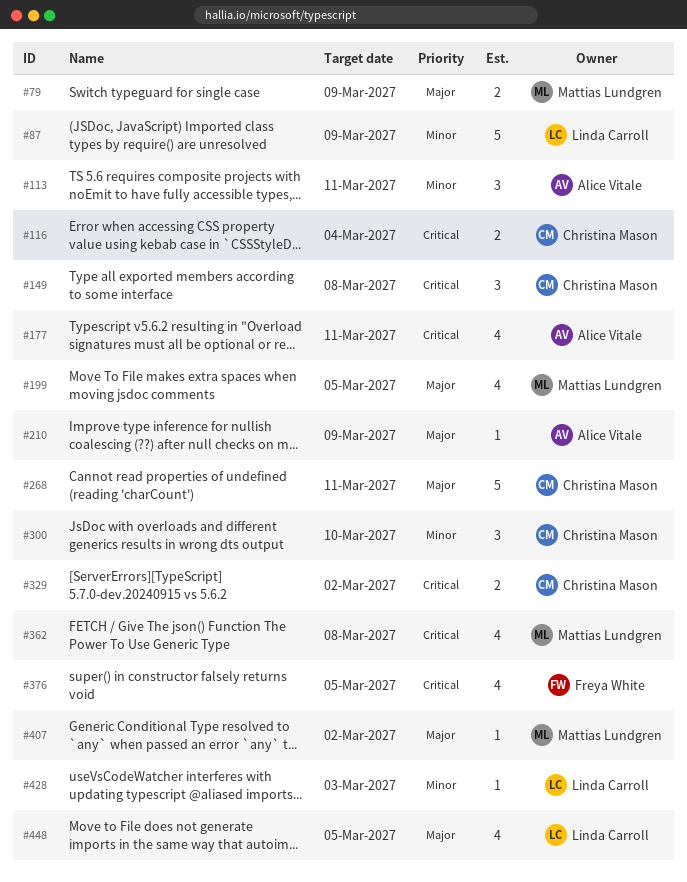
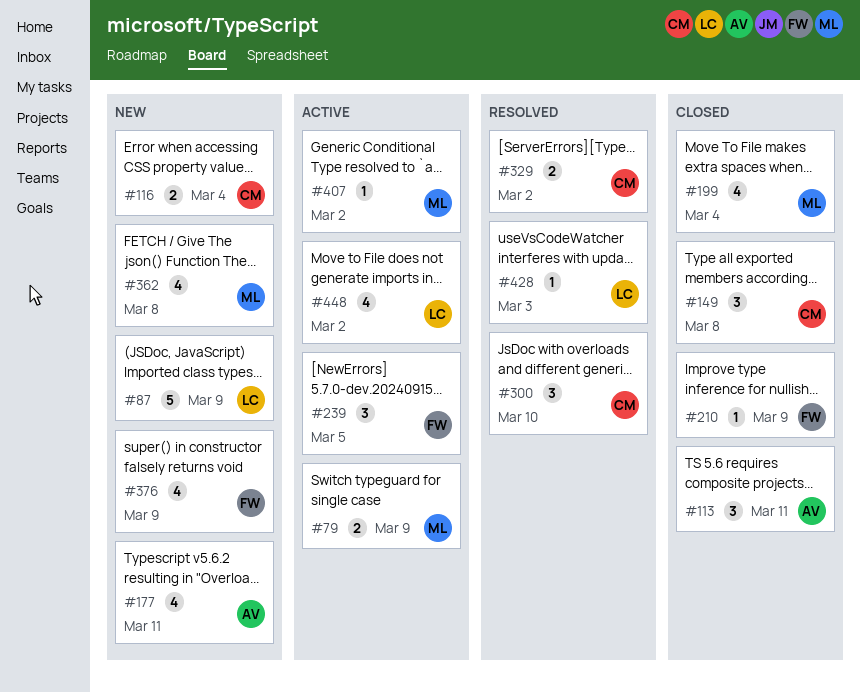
#199, due: Mar 5 -> Mar 4
#210, owner: Alice Vitale -> Freya White
#239: none -> present
#268: present -> none
#376, due: Mar 5 -> Mar 9
#448, due: Mar 5 -> Mar 2

